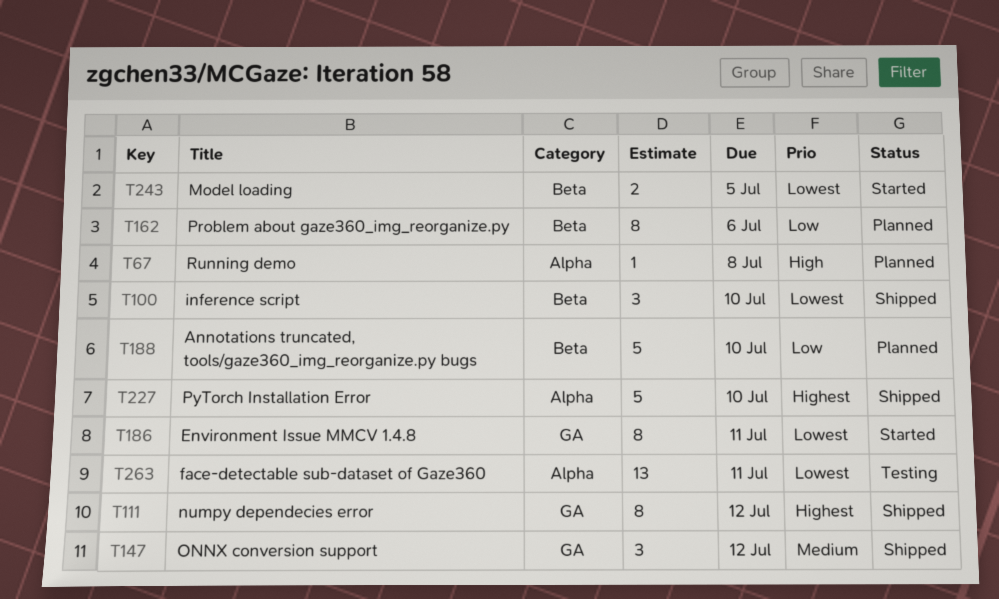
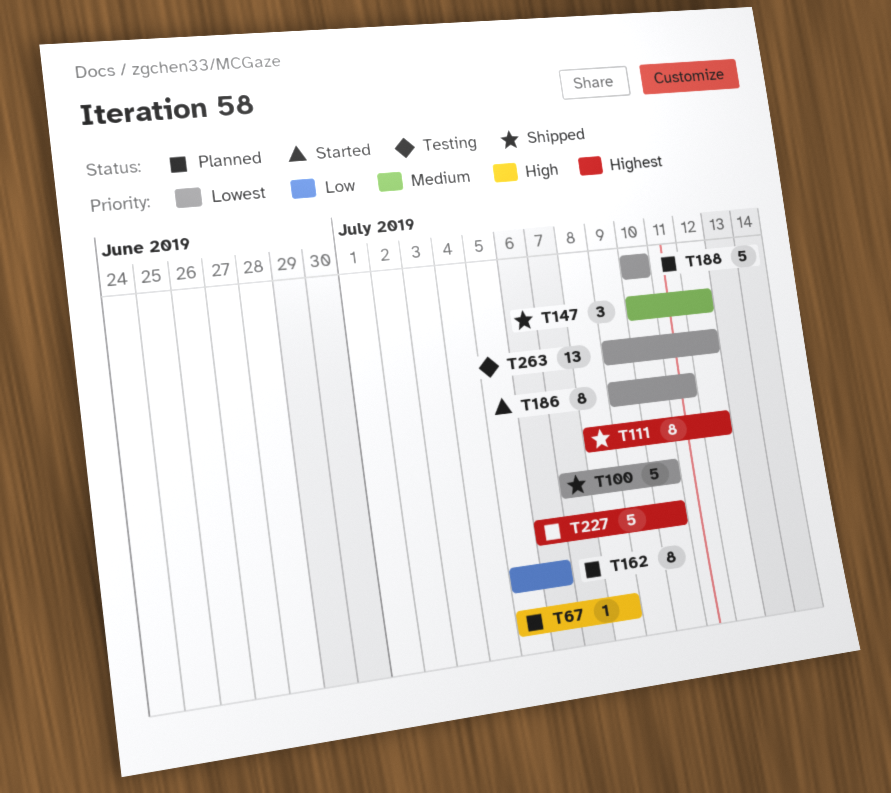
T100, estimate: 3 -> 5
T188, priority: Low -> Lowest
T227, status: Shipped -> Planned
T243: present -> none
T263, due: Jul 11 -> Jul 12

